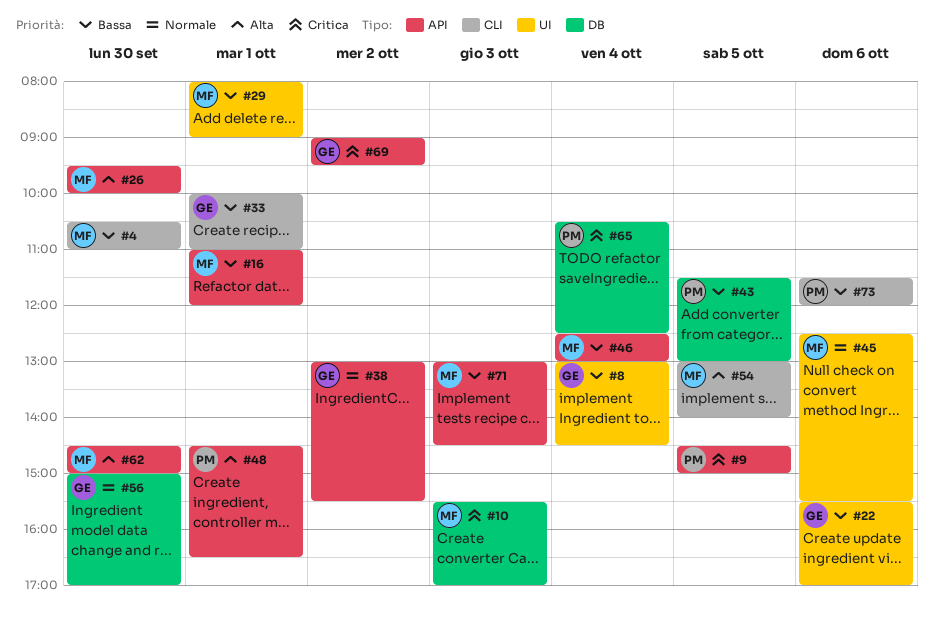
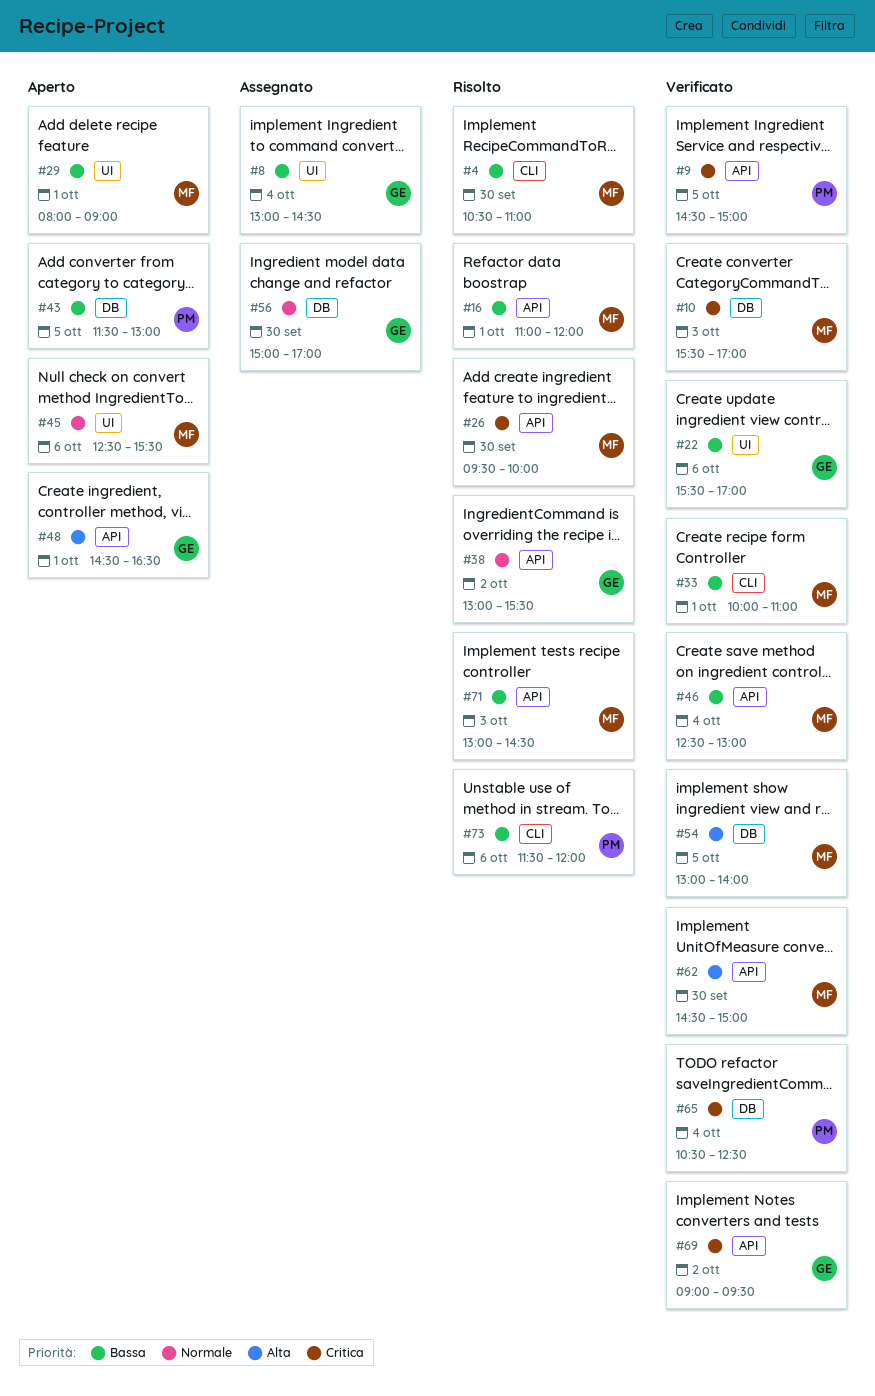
#26, priority: Alta -> Critica
#33, owner: GE -> MF
#48, owner: PM -> GE
#54, label: CLI -> DB

